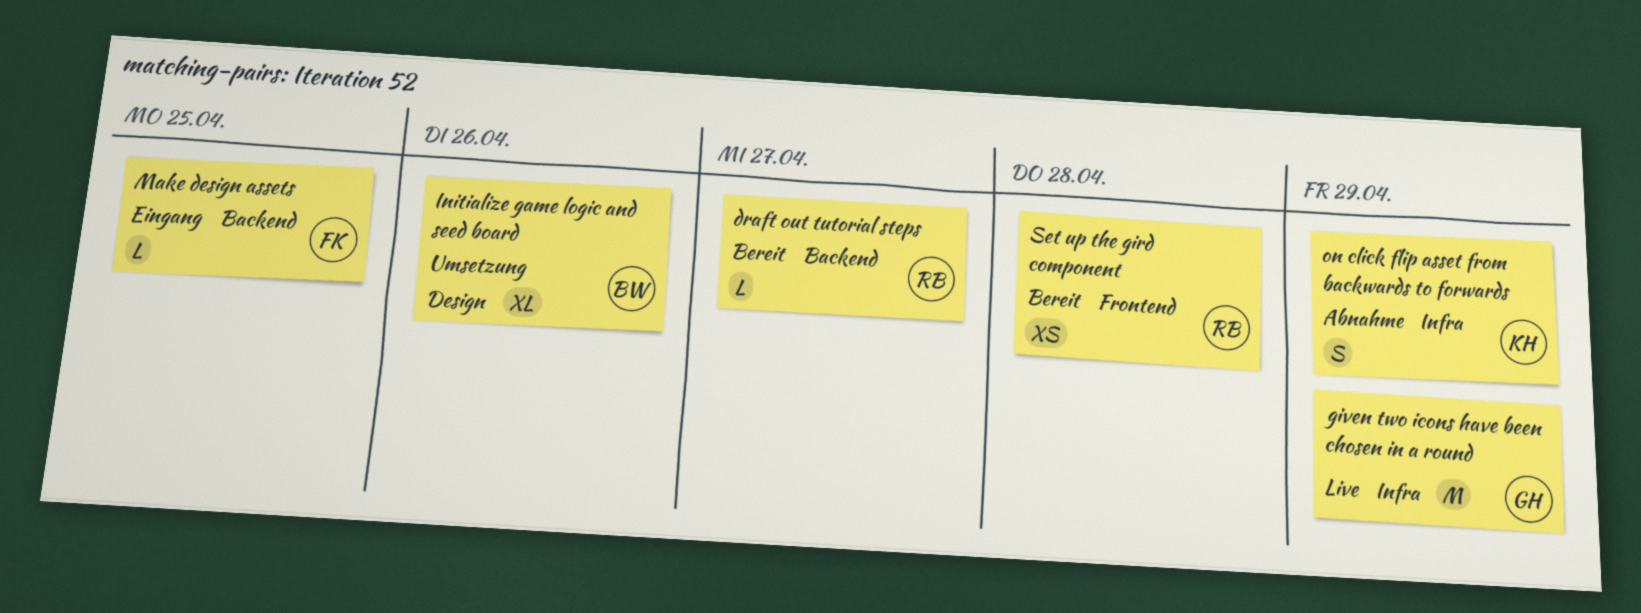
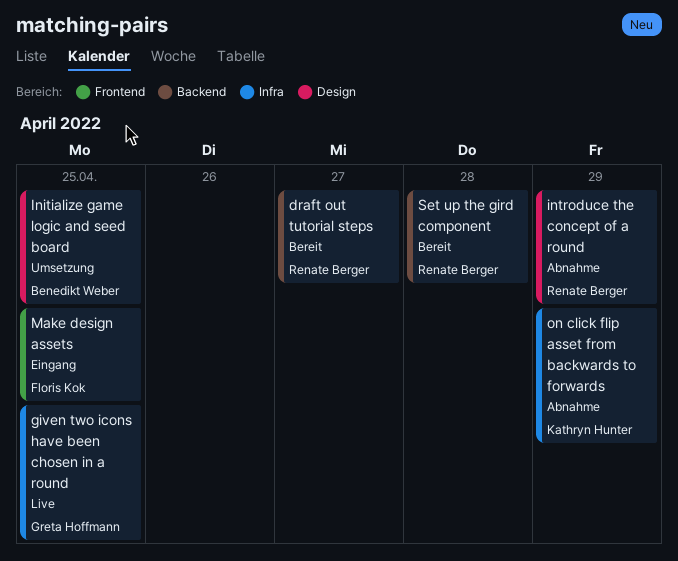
given two icons have been chosen in a round, due: Apr 29 -> Apr 25
Initialize game logic and seed board, due: Apr 26 -> Apr 25
introduce the concept of a round: none -> present
Make design assets, label: Backend -> Frontend
Set up the gird component, label: Frontend -> Backend

